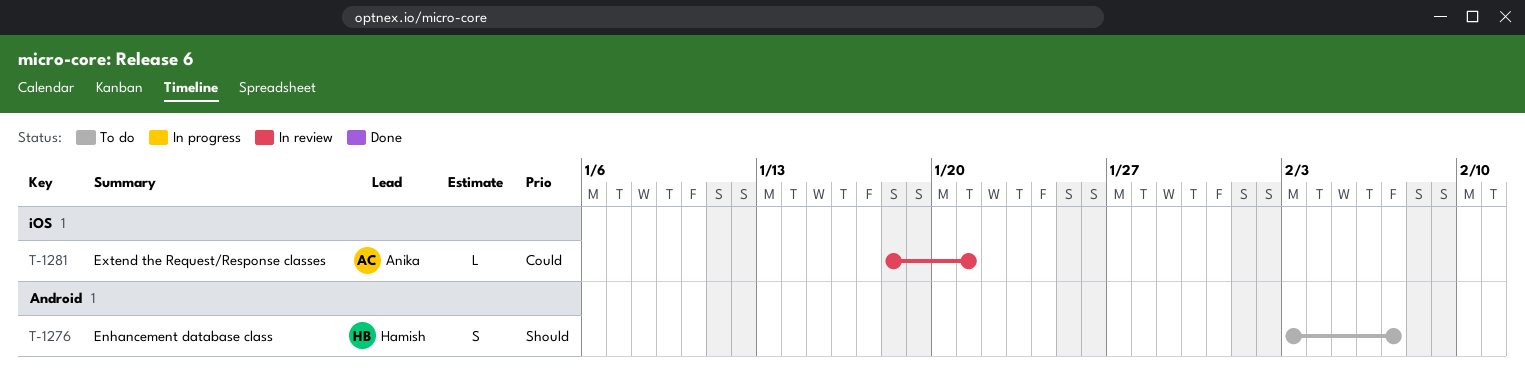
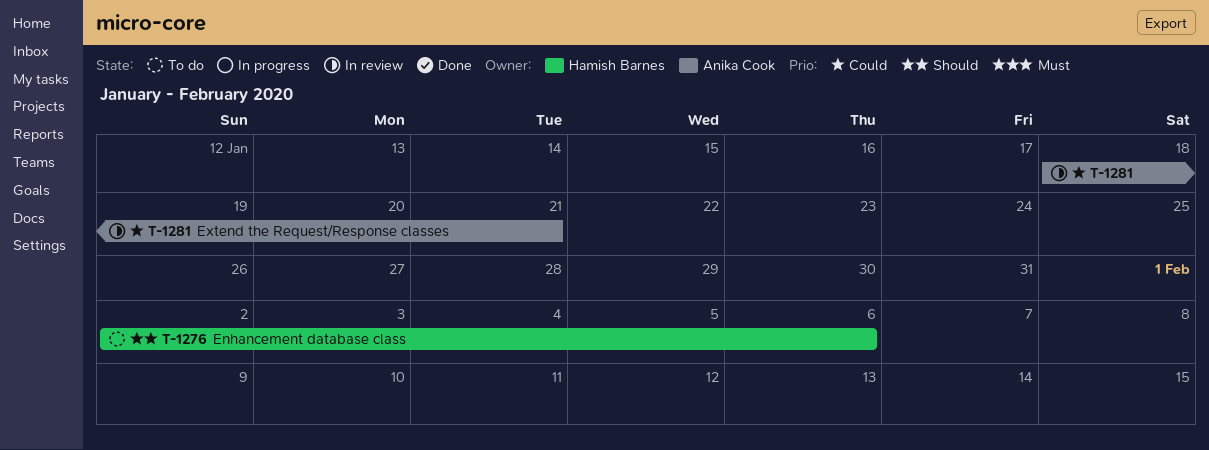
T-1276, start: Feb 3 -> Feb 2
T-1276, due: Feb 7 -> Feb 6

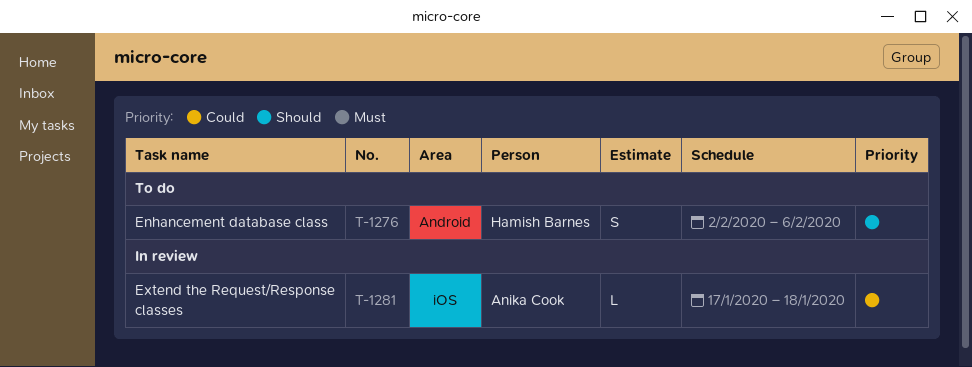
T-1281, start: Jan 18 -> Jan 17
T-1281, due: Jan 21 -> Jan 18

